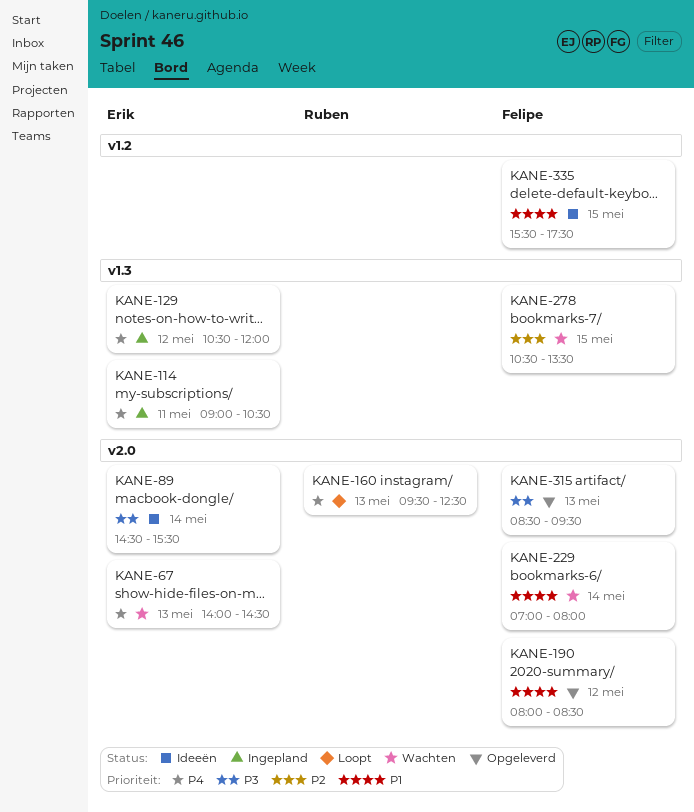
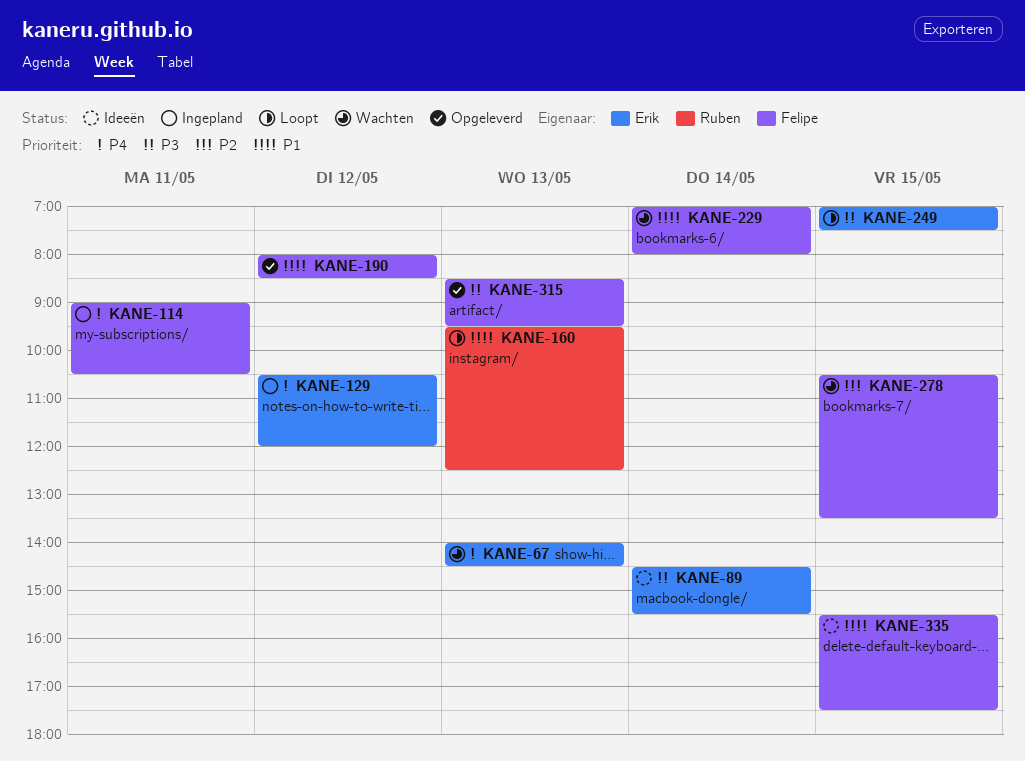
KANE-114, owner: Erik -> Felipe
KANE-160, priority: P4 -> P1
KANE-249: none -> present

